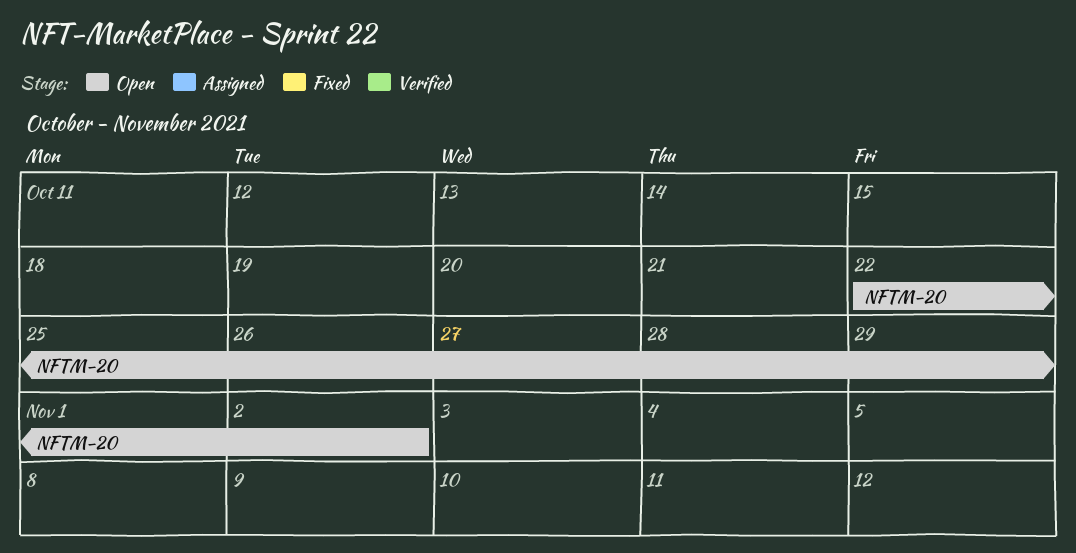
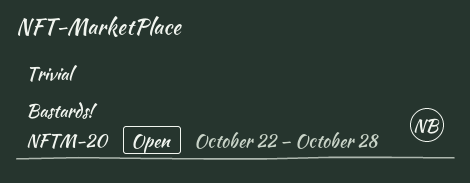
NFTM-20, due: Nov 2 -> Oct 28

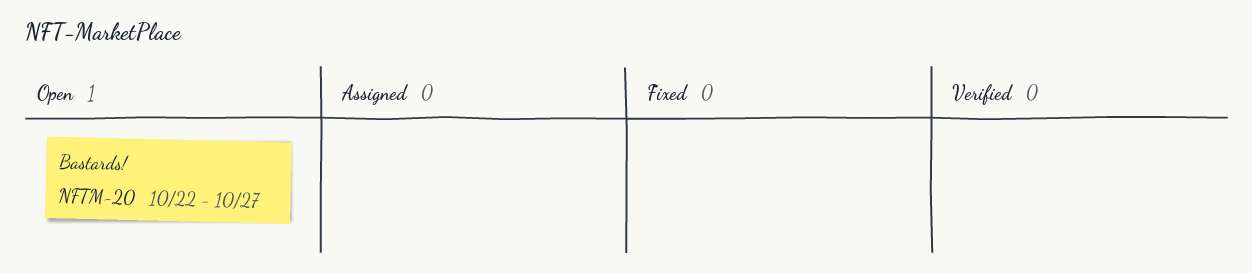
NFTM-20, due: Oct 28 -> Oct 27

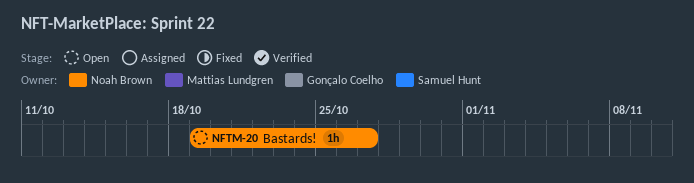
NFTM-20, start: Oct 22 -> Oct 19

